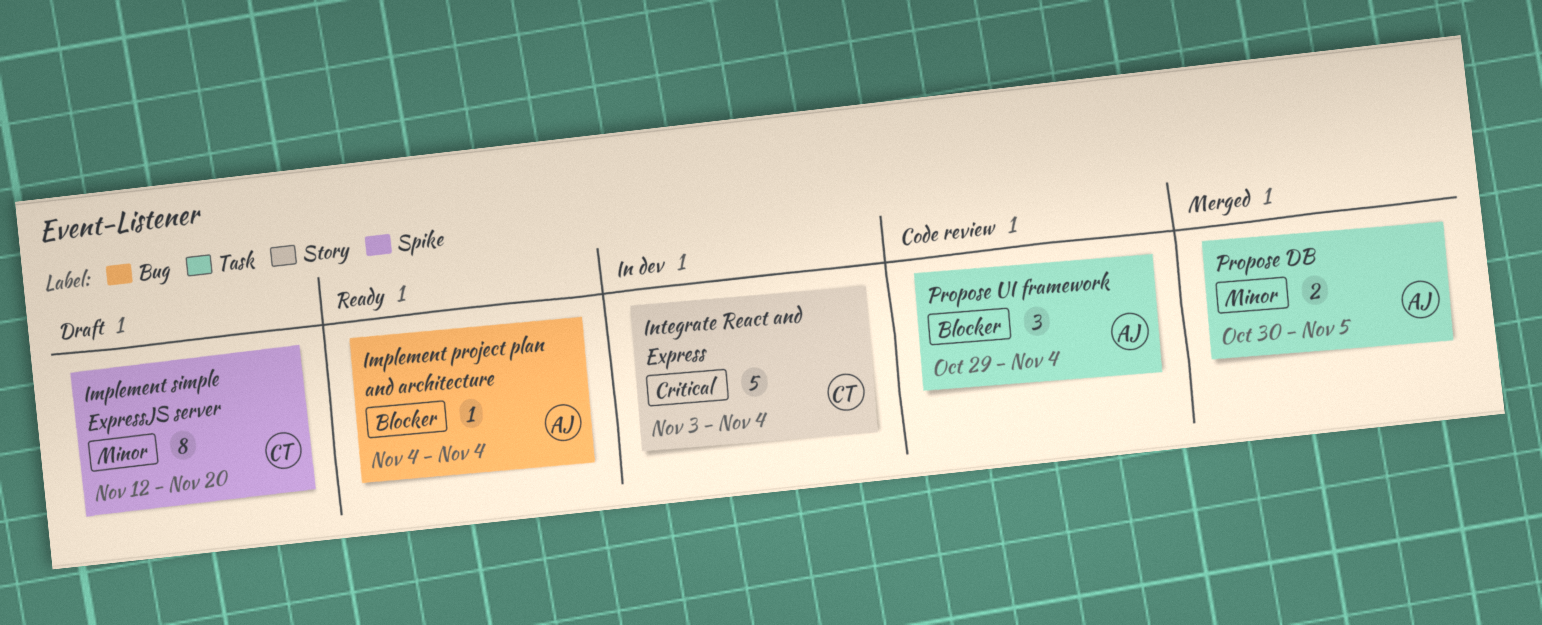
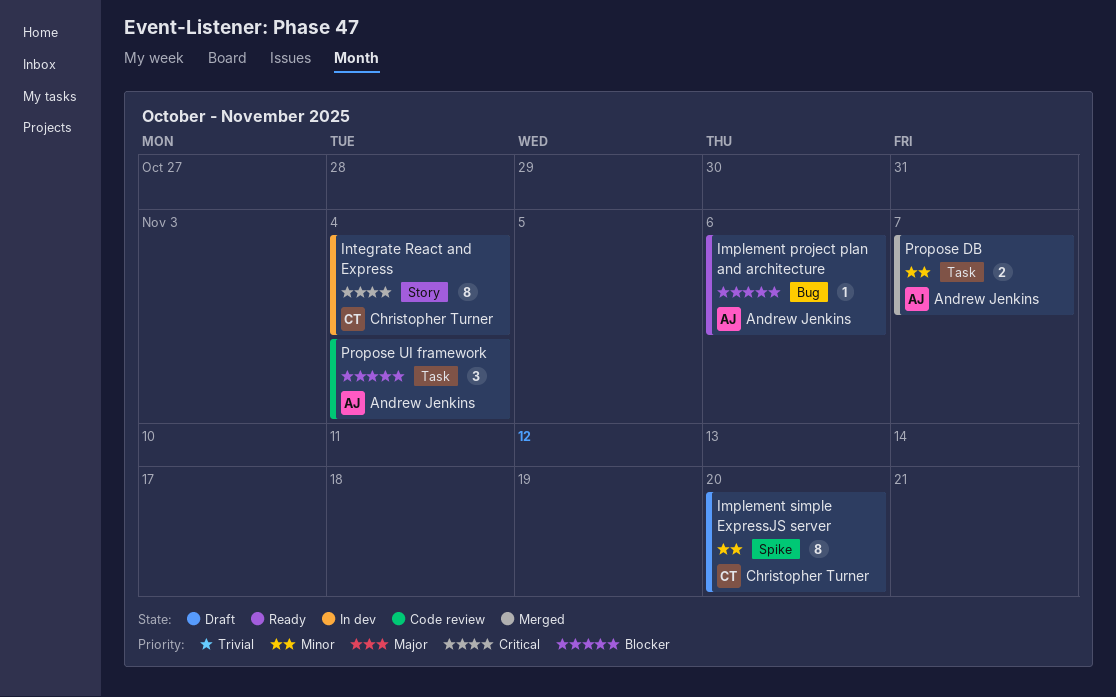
Implement project plan and architecture, due: Nov 4 -> Nov 6
Integrate React and Express, estimate: 5 -> 8
Propose DB, due: Nov 5 -> Nov 7

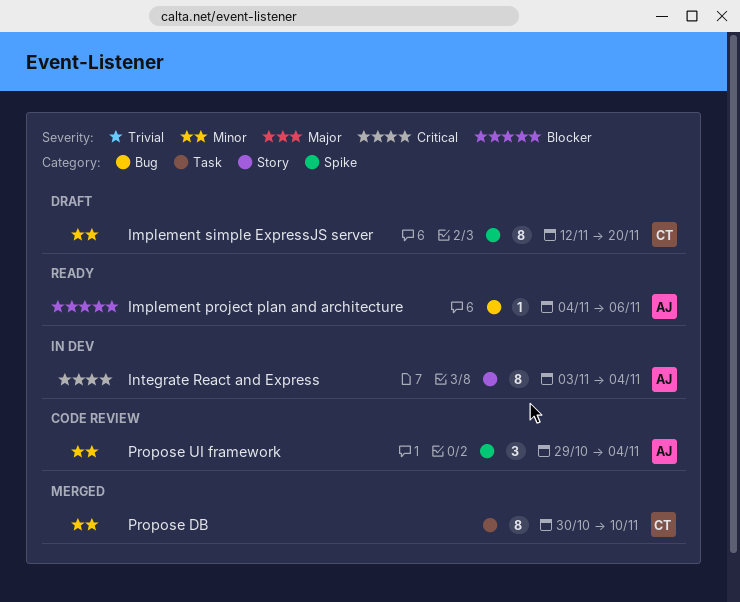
Integrate React and Express, owner: Christopher Turner -> Andrew Jenkins
Propose DB, owner: Andrew Jenkins -> Christopher Turner
Propose DB, estimate: 2 -> 8
Propose DB, due: Nov 7 -> Nov 10
Propose UI framework, priority: Blocker -> Minor
Propose UI framework, label: Task -> Spike

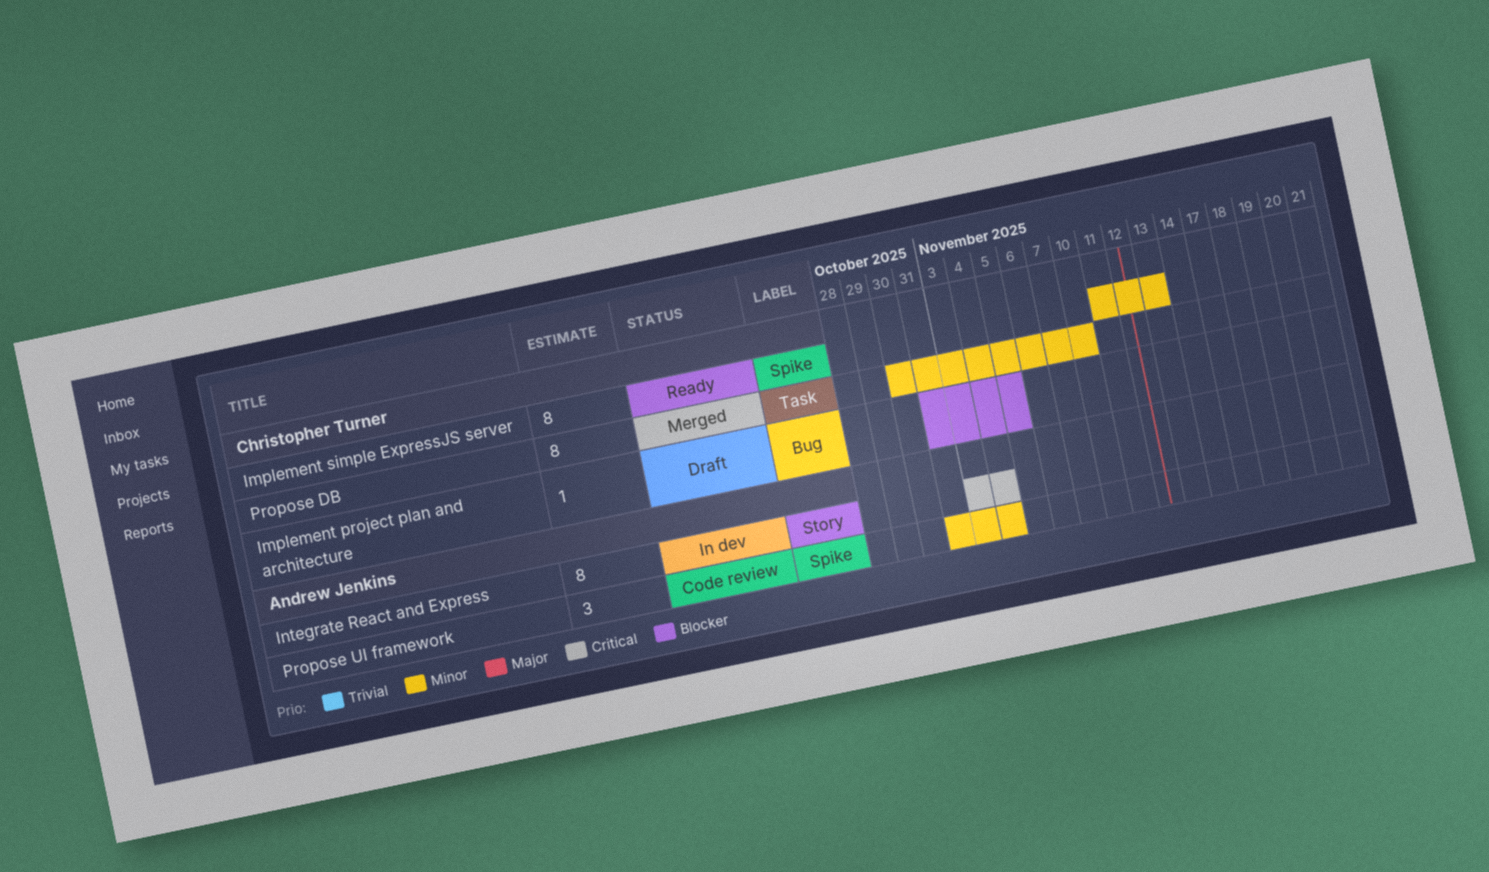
Implement project plan and architecture, status: Ready -> Draft
Implement project plan and architecture, owner: Andrew Jenkins -> Christopher Turner
Implement project plan and architecture, start: Nov 4 -> Oct 31
Implement project plan and architecture, due: Nov 6 -> Nov 5
Implement simple ExpressJS server, status: Draft -> Ready
Implement simple ExpressJS server, start: Nov 12 -> Nov 11
Implement simple ExpressJS server, due: Nov 20 -> Nov 13
Propose UI framework, start: Oct 29 -> Oct 31

